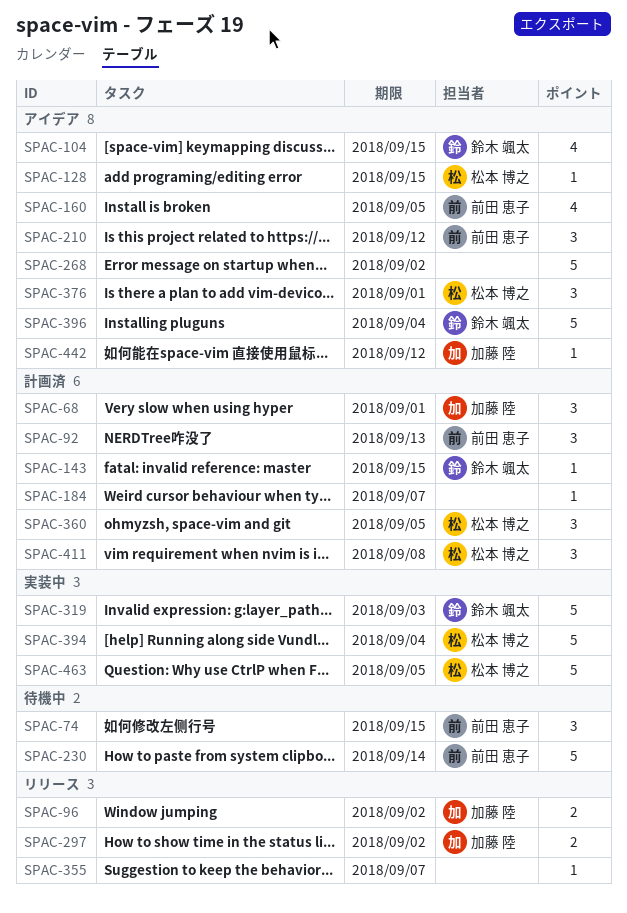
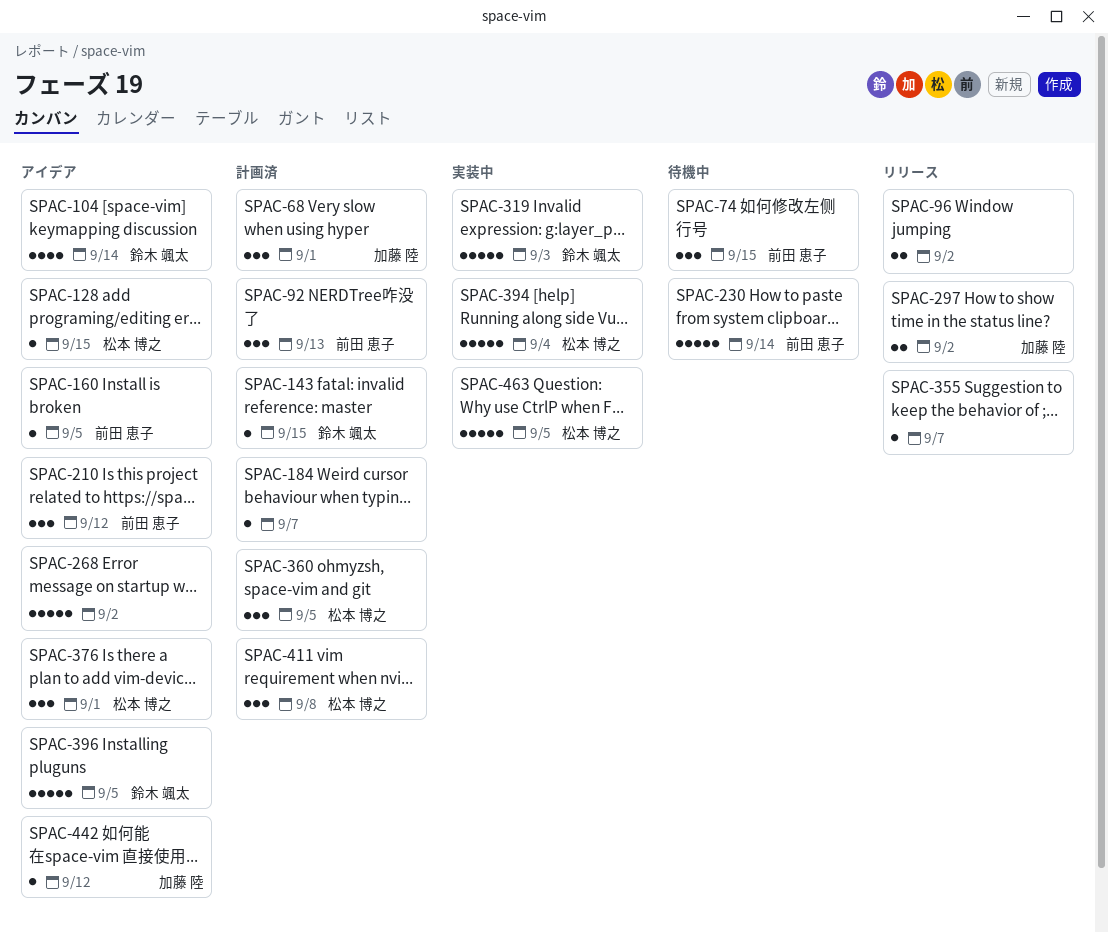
SPAC-96, owner: 加藤 陸 -> none
SPAC-104, due: Sep 15 -> Sep 14
SPAC-160, estimate: 4 -> 1
SPAC-396, due: Sep 4 -> Sep 5

